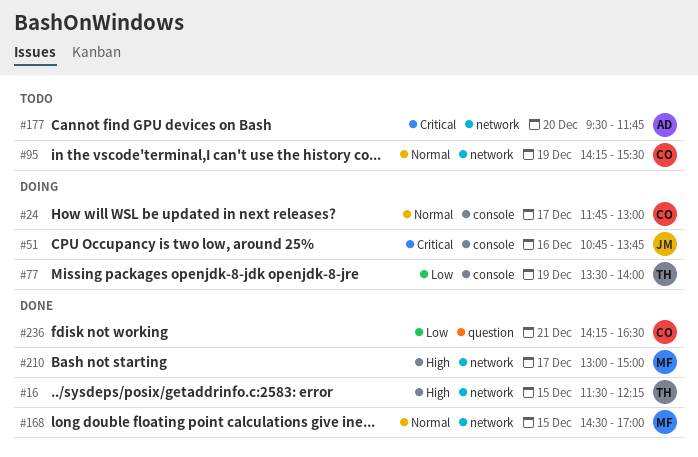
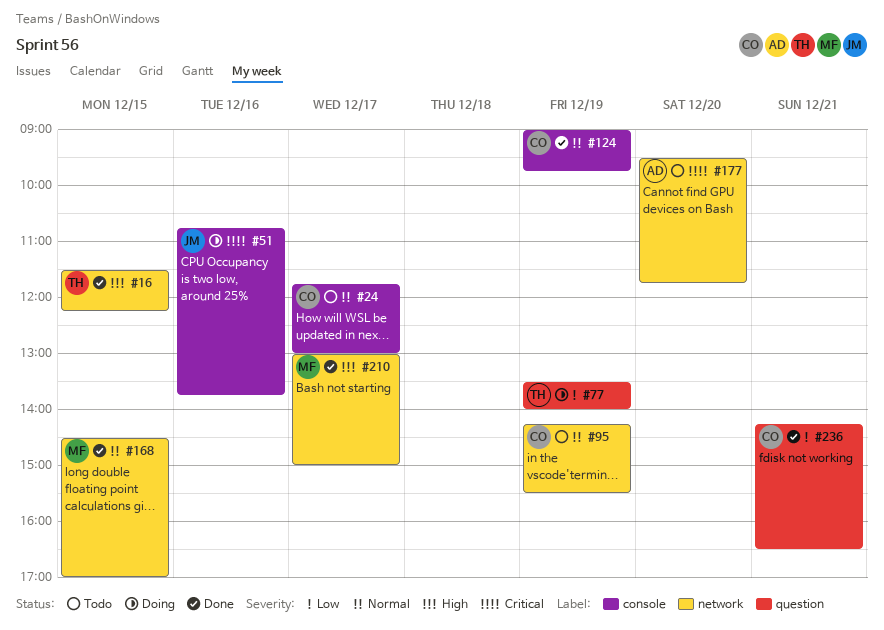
#24, status: Doing -> Todo
#77, label: console -> question
#124: none -> present

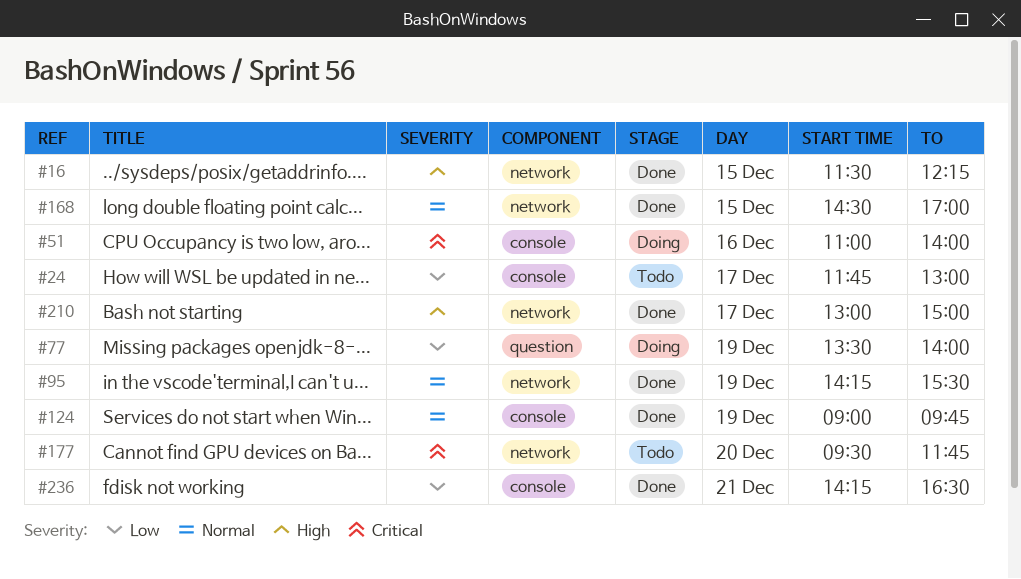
#24, priority: Normal -> Low
#51, begins: 10:45 -> 11:00
#51, ends: 13:45 -> 14:00
#95, status: Todo -> Done
#236, label: question -> console

